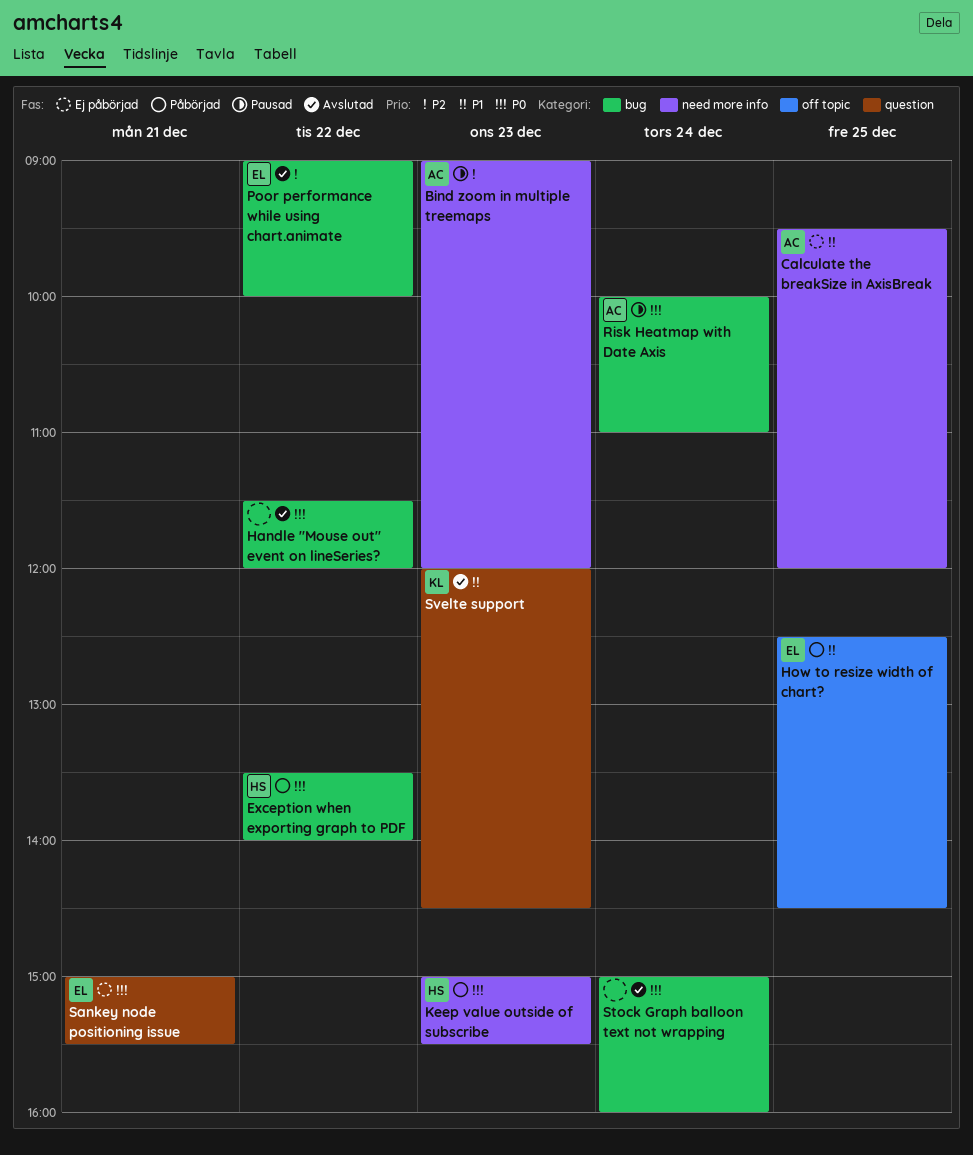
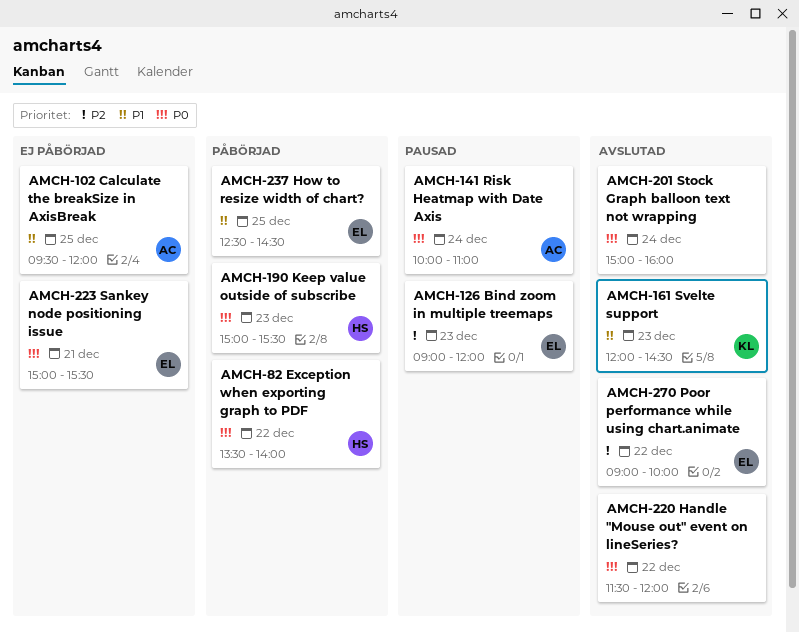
Bind zoom in multiple treemaps, owner: AC -> EL

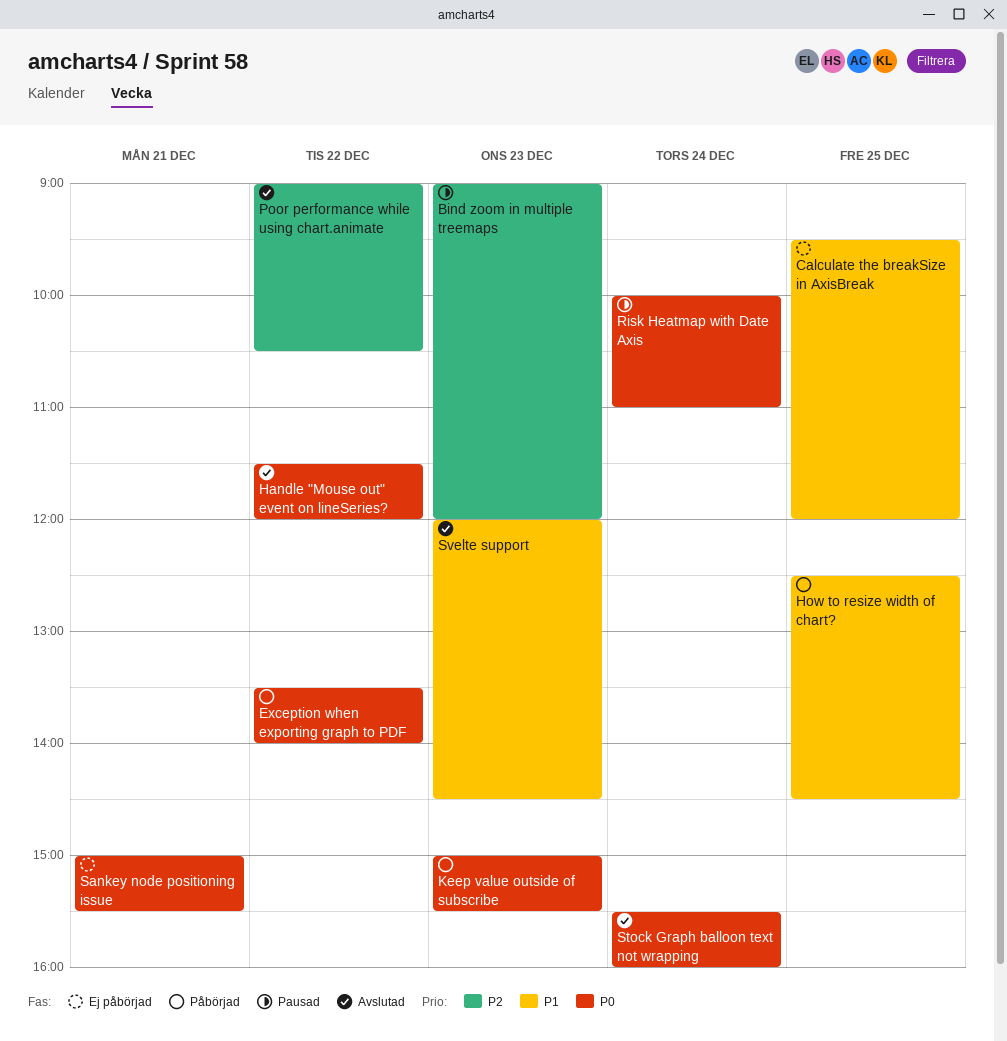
Poor performance while using chart.animate, ends: 10:00 -> 10:30
Stock Graph balloon text not wrapping, begins: 15:00 -> 15:30

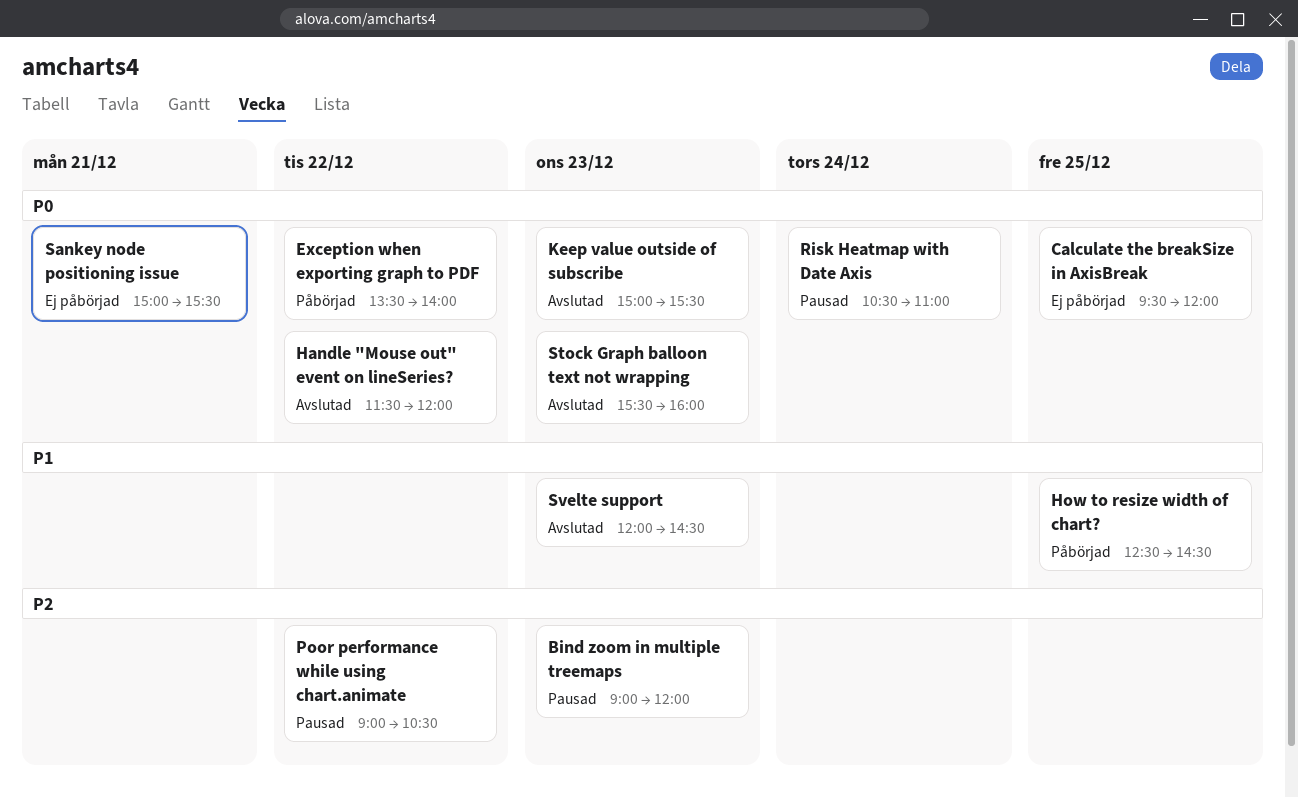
Calculate the breakSize in AxisBreak, priority: P1 -> P0
Keep value outside of subscribe, status: Påbörjad -> Avslutad
Poor performance while using chart.animate, status: Avslutad -> Pausad
Risk Heatmap with Date Axis, begins: 10:00 -> 10:30
Stock Graph balloon text not wrapping, day: Dec 24 -> Dec 23

